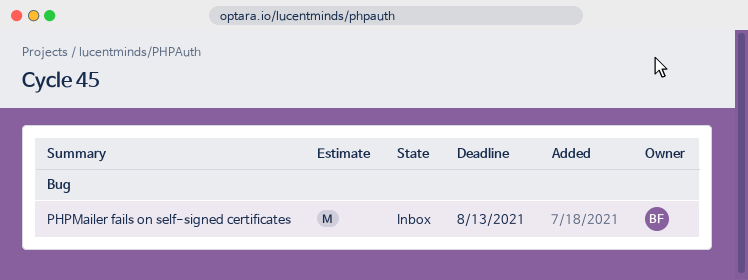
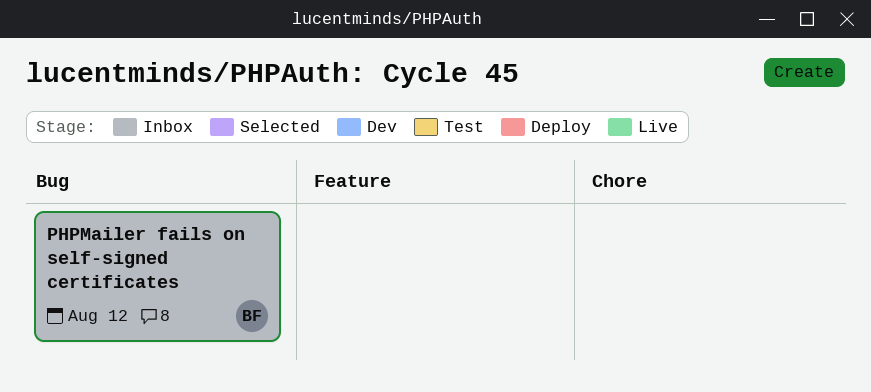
PHPMailer fails on self-signed certificates, due: Aug 13 -> Aug 12

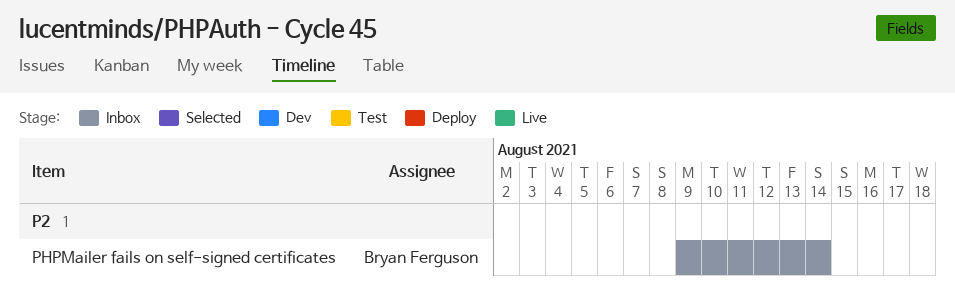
PHPMailer fails on self-signed certificates, due: Aug 12 -> Aug 14

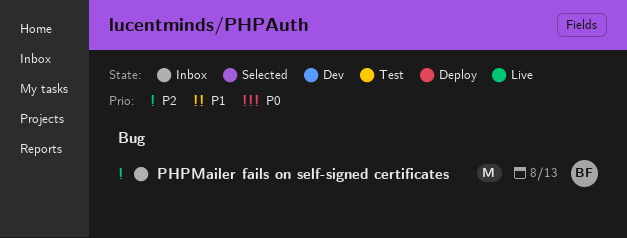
PHPMailer fails on self-signed certificates, due: Aug 14 -> Aug 13

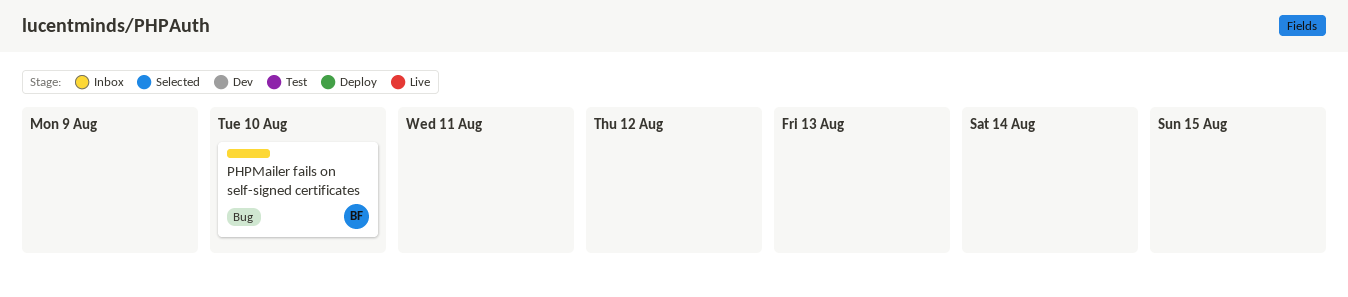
PHPMailer fails on self-signed certificates, due: Aug 13 -> Aug 10

